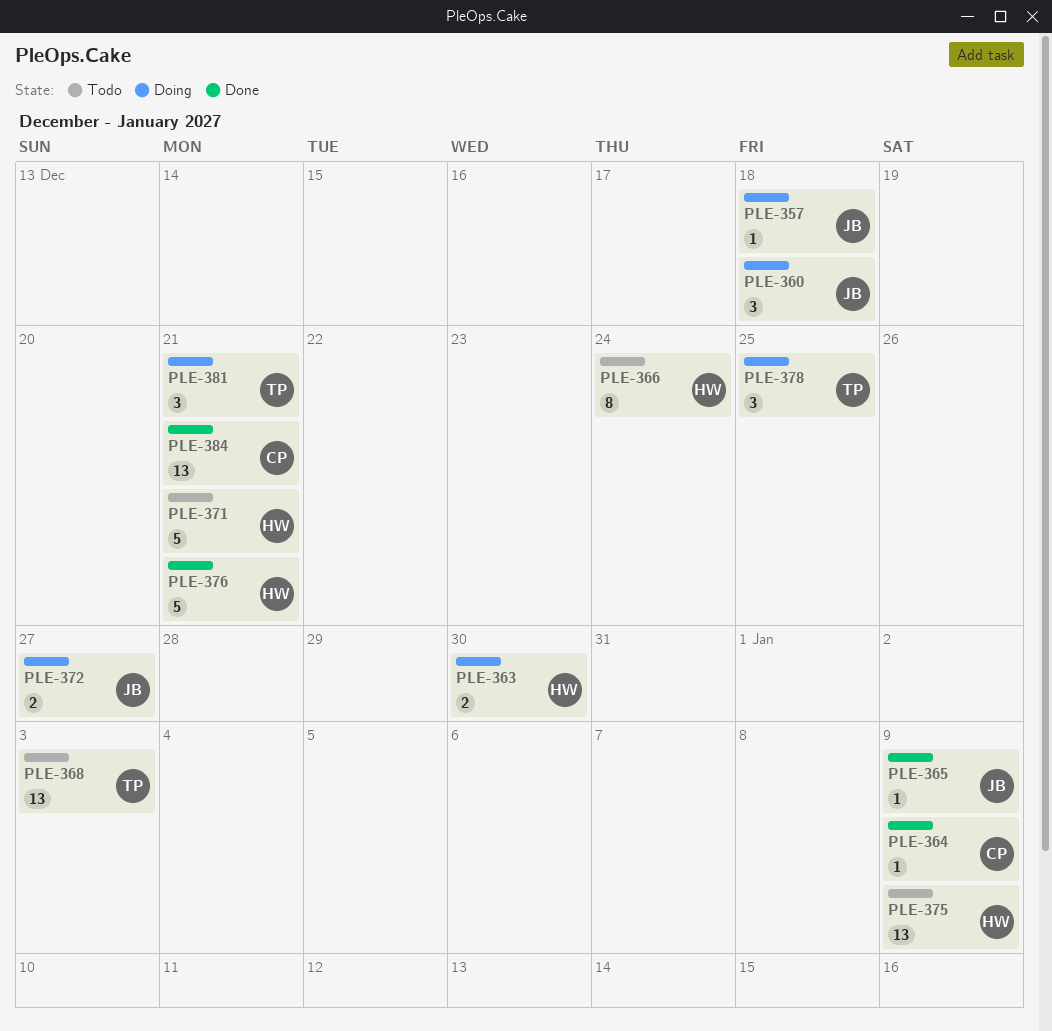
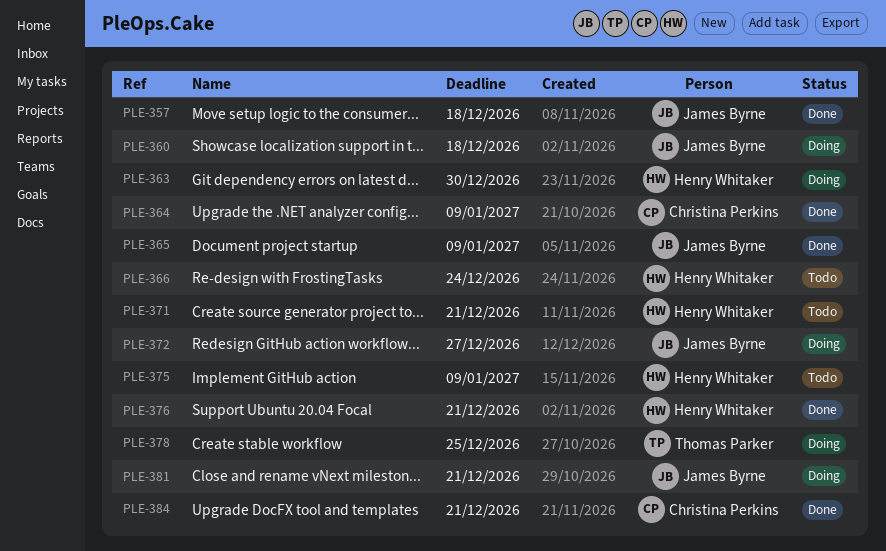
PLE-357, status: Doing -> Done
PLE-368: present -> none
PLE-381, owner: Thomas Parker -> James Byrne

